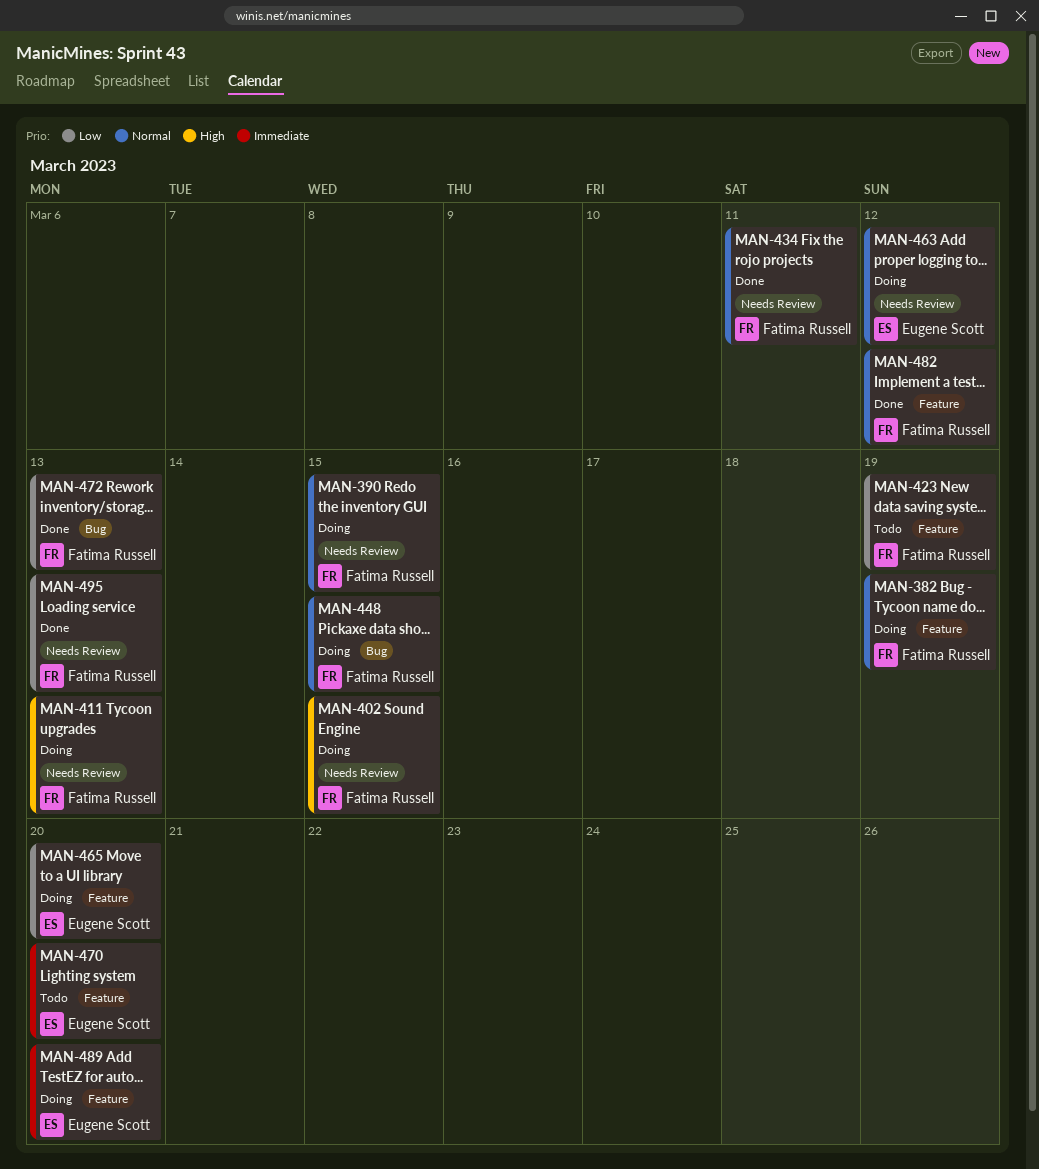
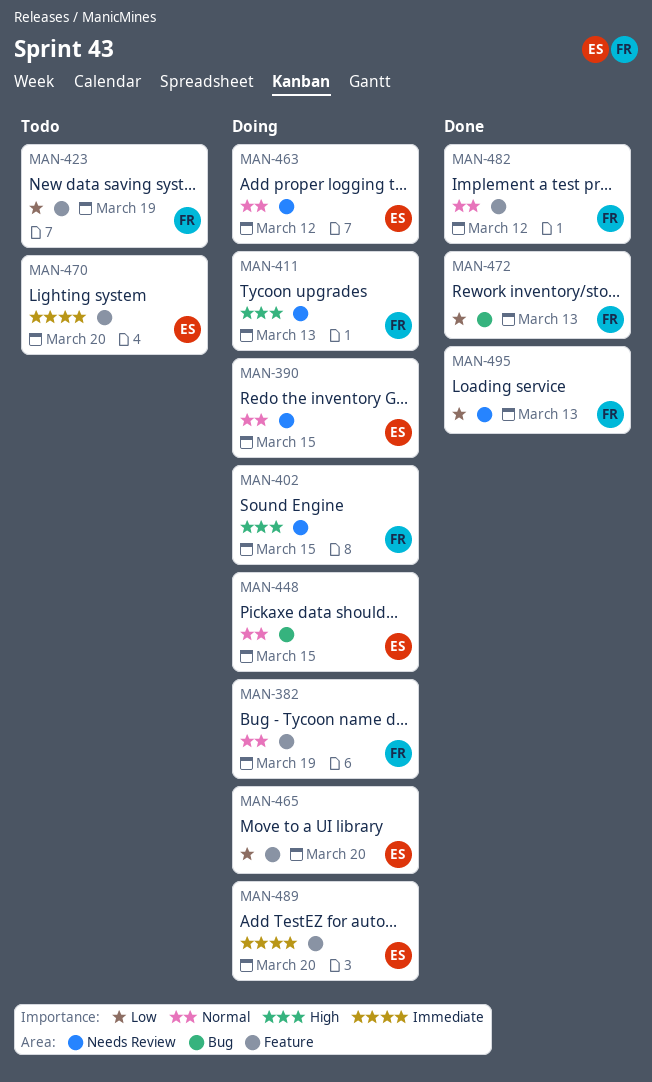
MAN-390, owner: Fatima Russell -> Eugene Scott
MAN-434: present -> none
MAN-448, owner: Fatima Russell -> Eugene Scott

